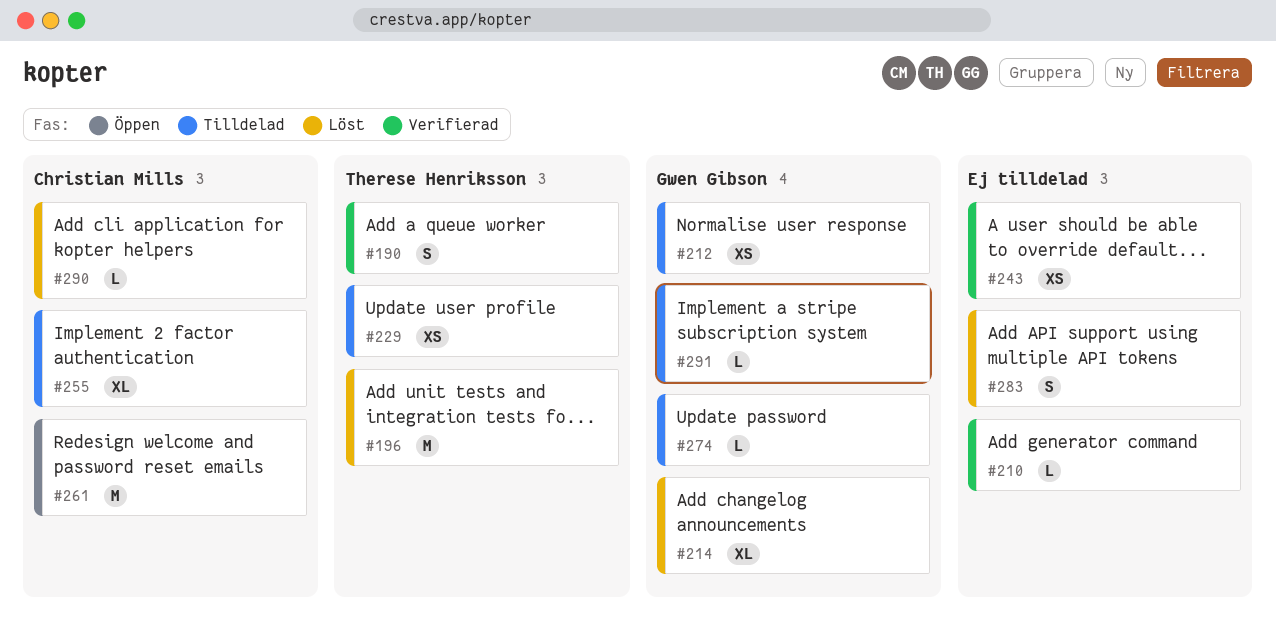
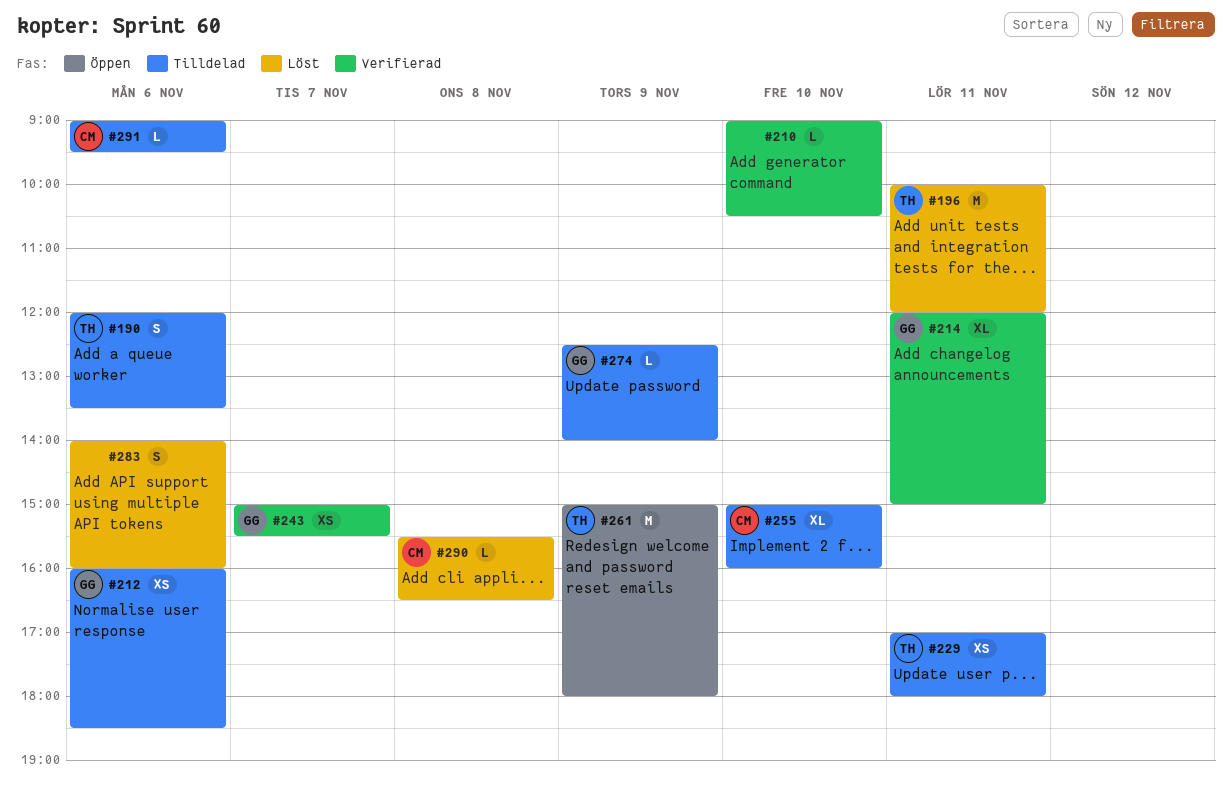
#190, status: Verifierad -> Tilldelad
#214, status: Löst -> Verifierad
#243, owner: none -> Gwen Gibson
#261, owner: Christian Mills -> Therese Henriksson
#291, owner: Gwen Gibson -> Christian Mills

